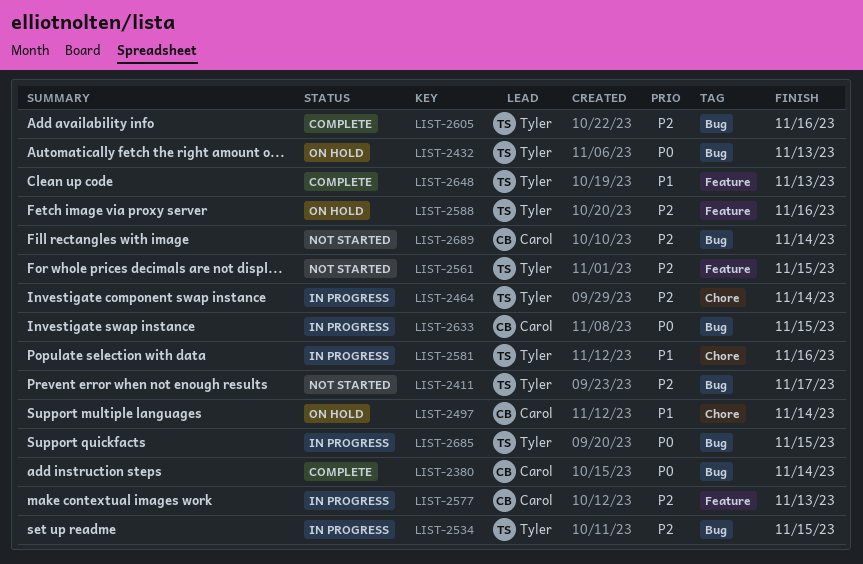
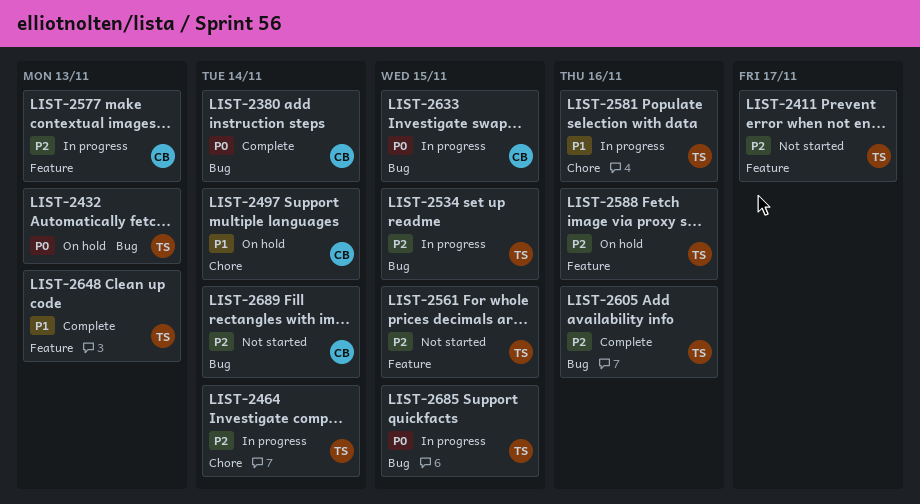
LIST-2411, label: Bug -> Feature

